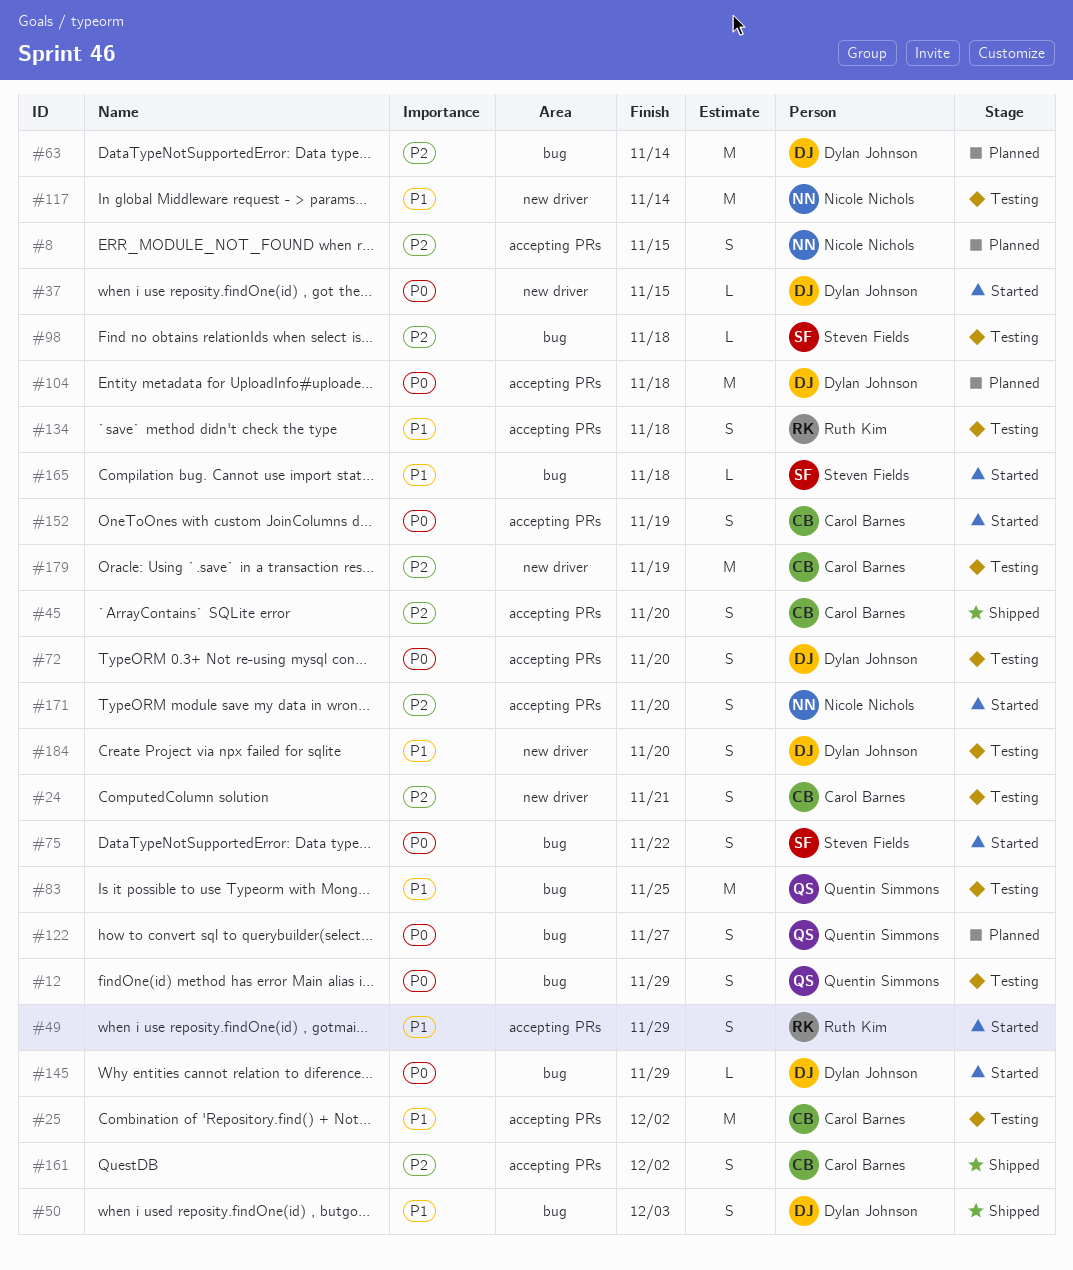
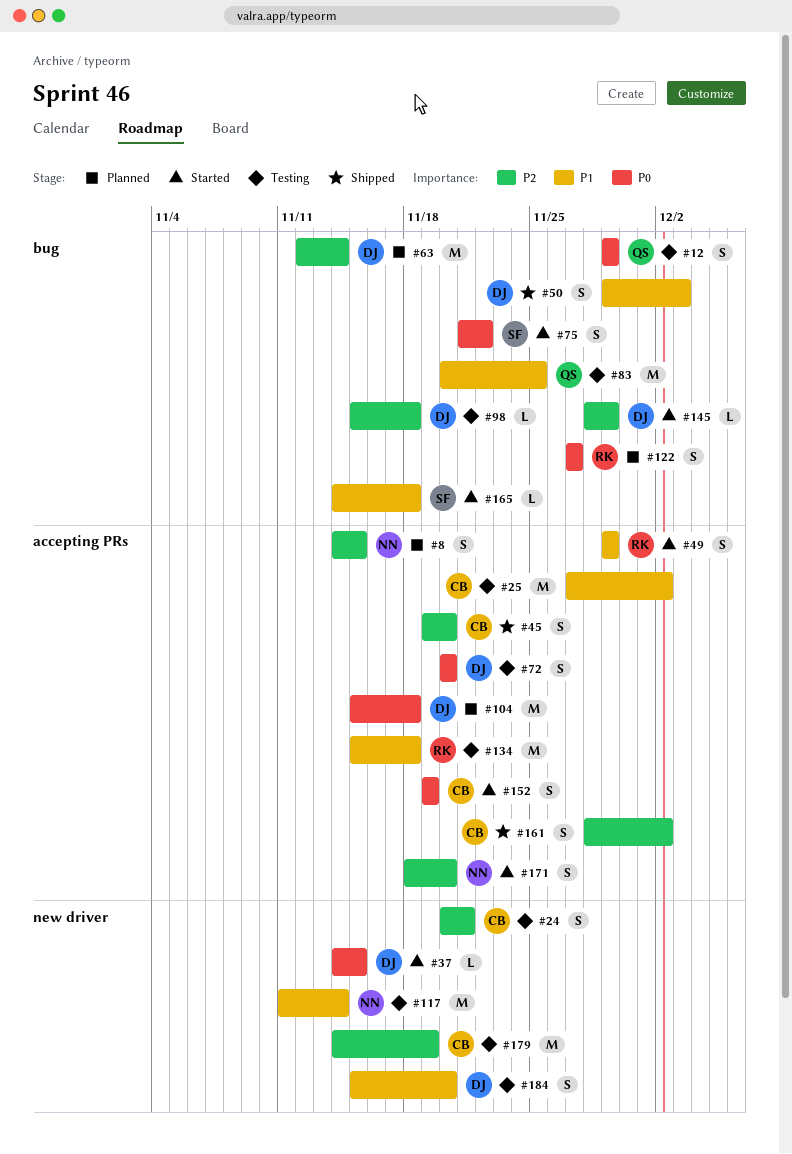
#98, owner: Steven Fields -> Dylan Johnson
#122, owner: Quentin Simmons -> Ruth Kim
#134, estimate: S -> M
#145, priority: P0 -> P2

